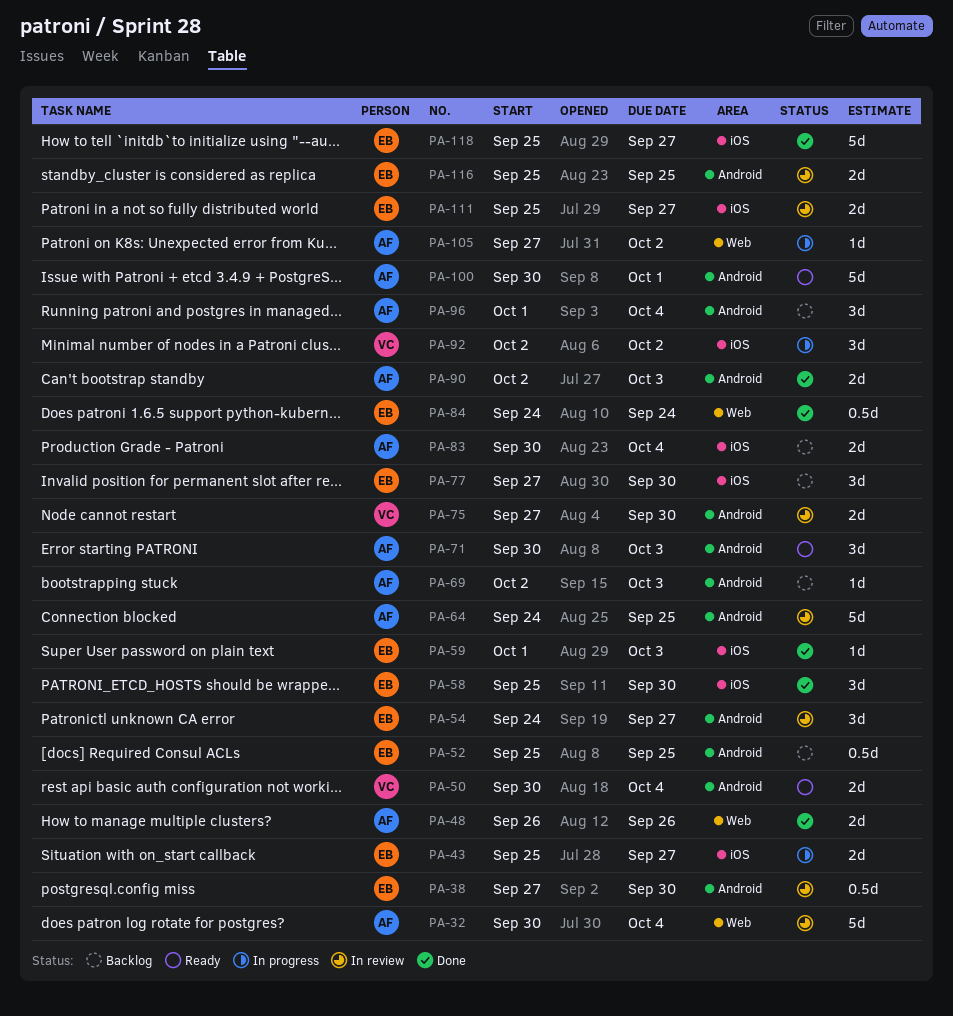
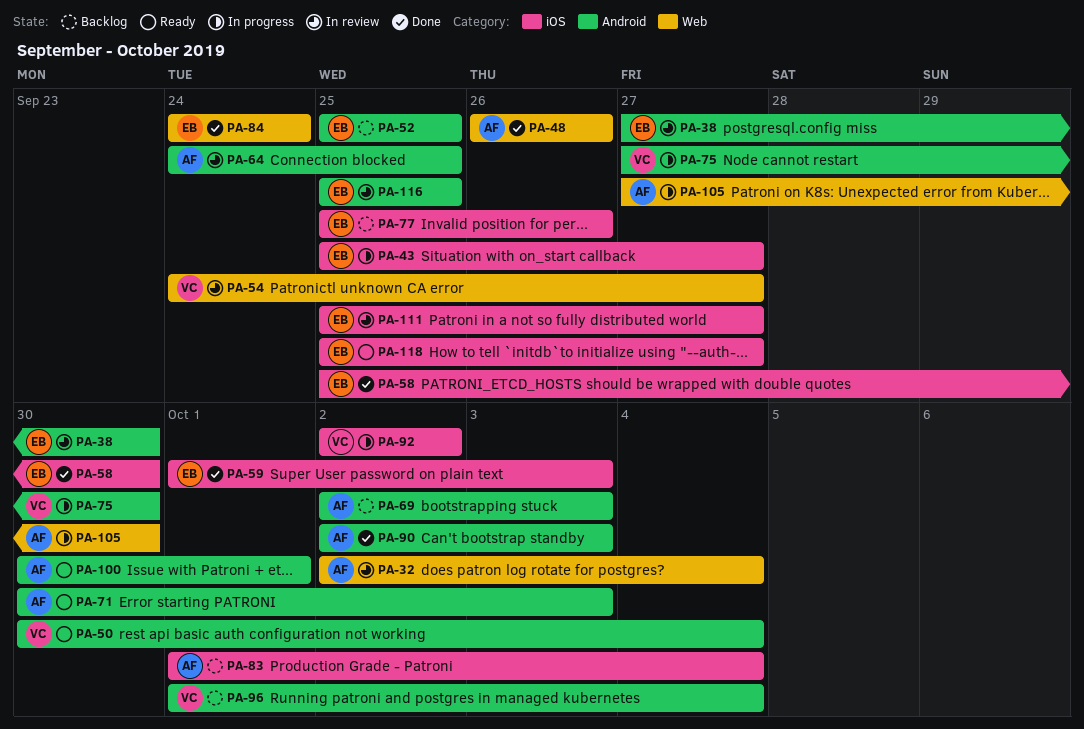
PA-32, start: Sep 30 -> Oct 2
PA-54, owner: EB -> VC
PA-54, label: Android -> Web
PA-75, status: In review -> In progress
PA-77, start: Sep 27 -> Sep 25
PA-77, due: Sep 30 -> Sep 26
PA-83, start: Sep 30 -> Oct 1
PA-96, owner: AF -> VC
PA-105, due: Oct 2 -> Sep 30
PA-118, status: Done -> Ready

